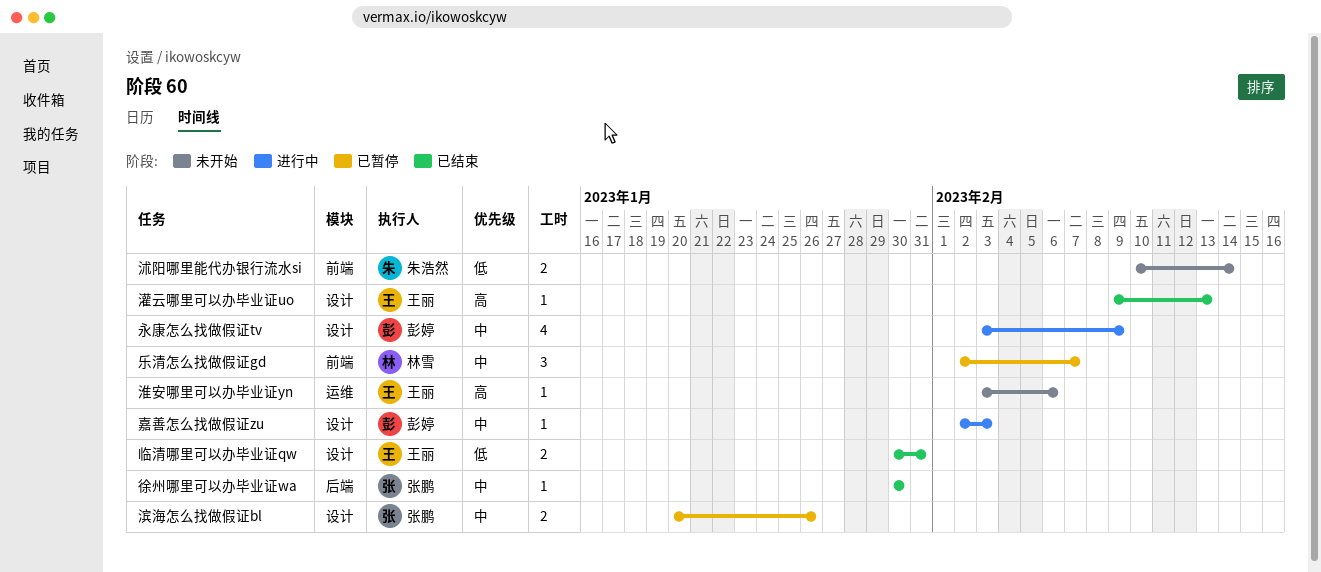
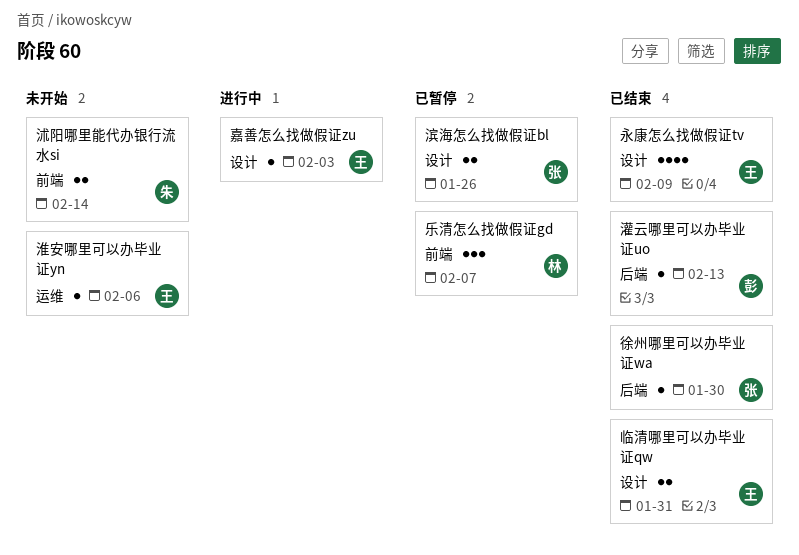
嘉善怎么找做假证zu, owner: 彭婷 -> 王丽
永康怎么找做假证tv, status: 进行中 -> 已结束
永康怎么找做假证tv, owner: 彭婷 -> 王丽
灌云哪里可以办毕业证uo, owner: 王丽 -> 彭婷
灌云哪里可以办毕业证uo, label: 设计 -> 后端

